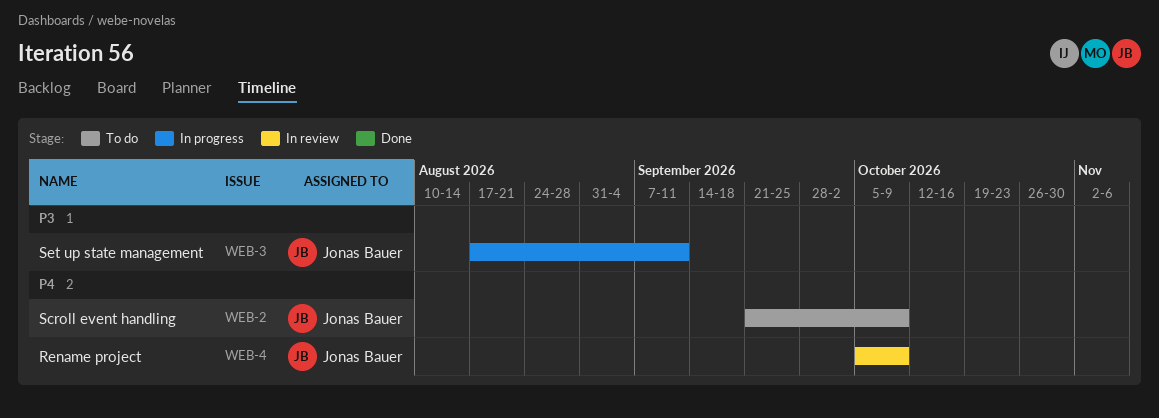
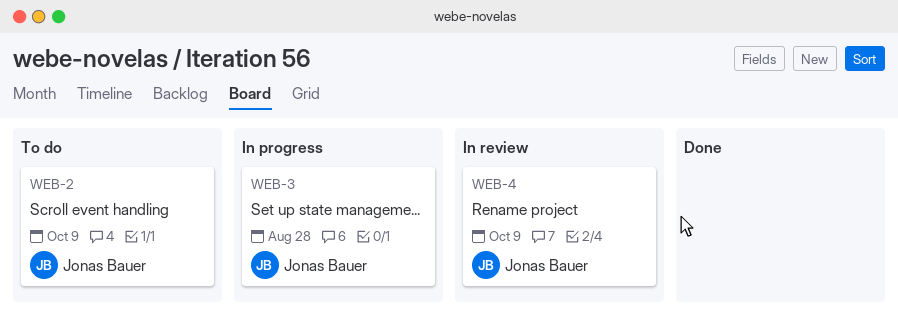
WEB-3, due: Sep 11 -> Aug 28

